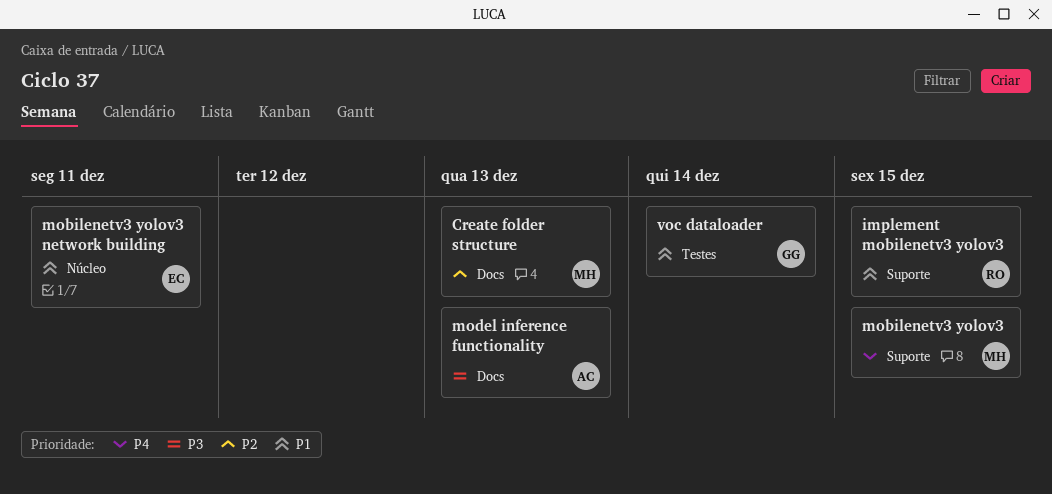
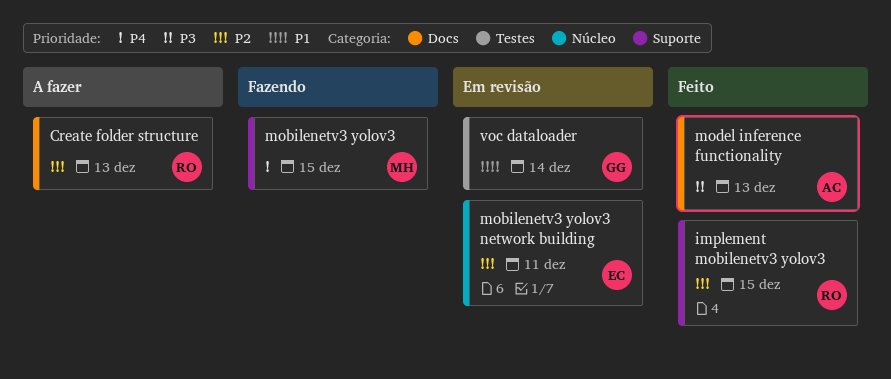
Create folder structure, owner: MH -> RO
implement mobilenetv3 yolov3, priority: P1 -> P2
mobilenetv3 yolov3 network building, priority: P1 -> P2

